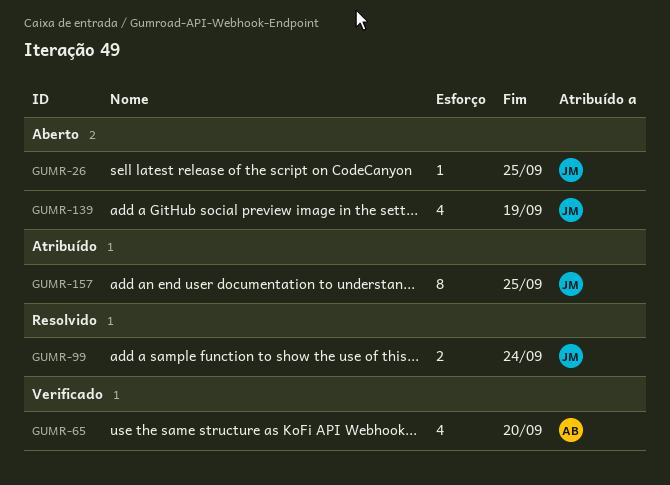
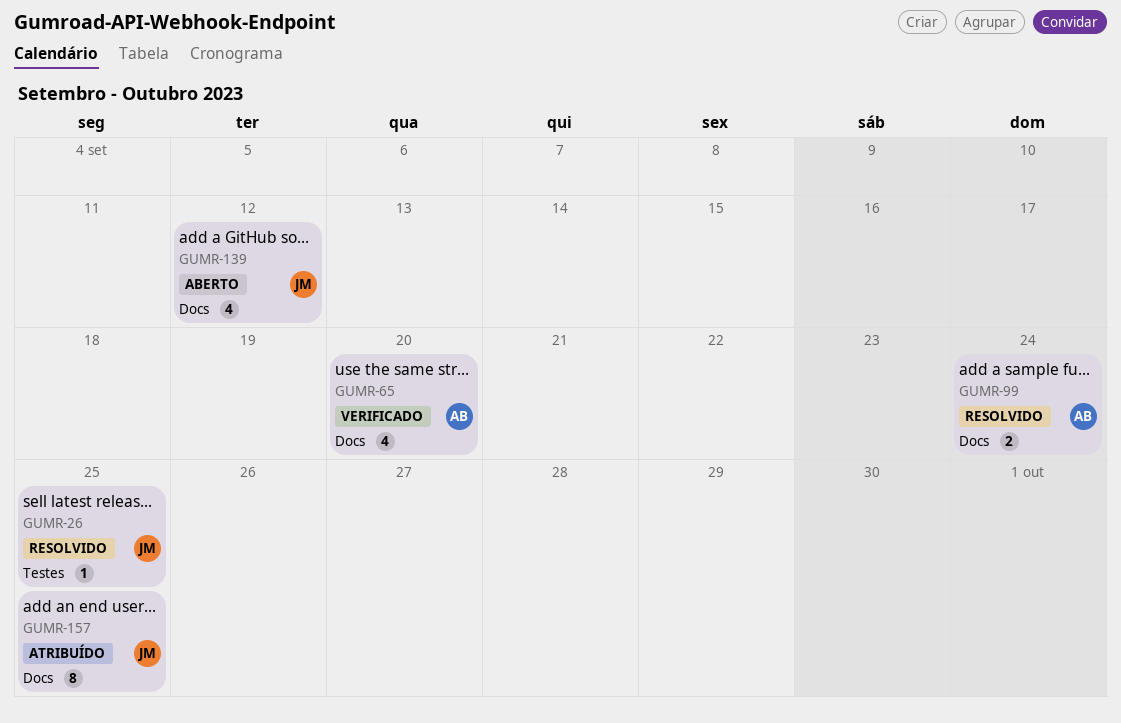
GUMR-26, status: Aberto -> Resolvido
GUMR-99, owner: JM -> AB
GUMR-139, due: Sep 19 -> Sep 12

